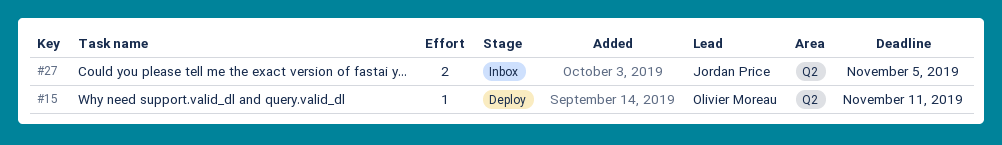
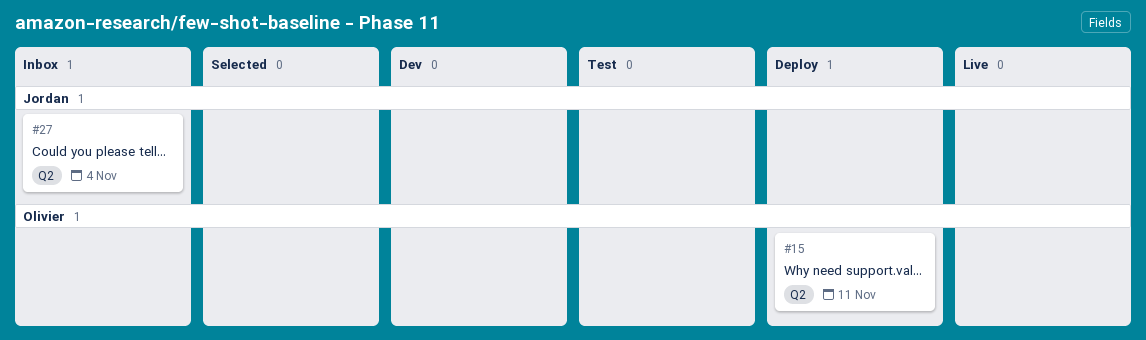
#27, due: Nov 5 -> Nov 4

